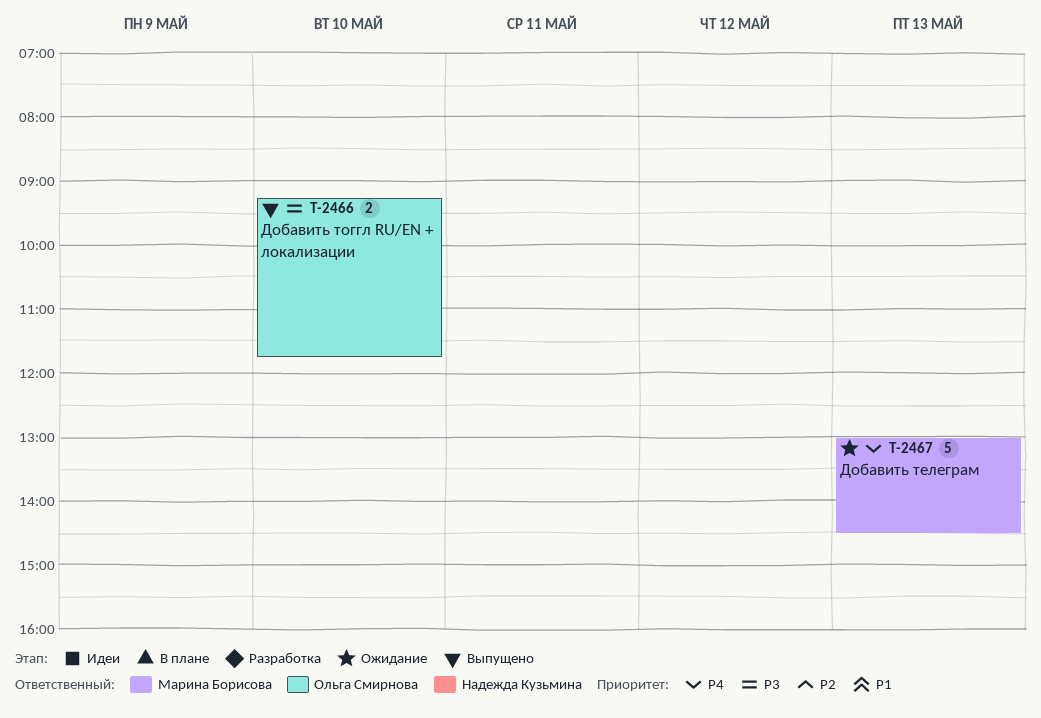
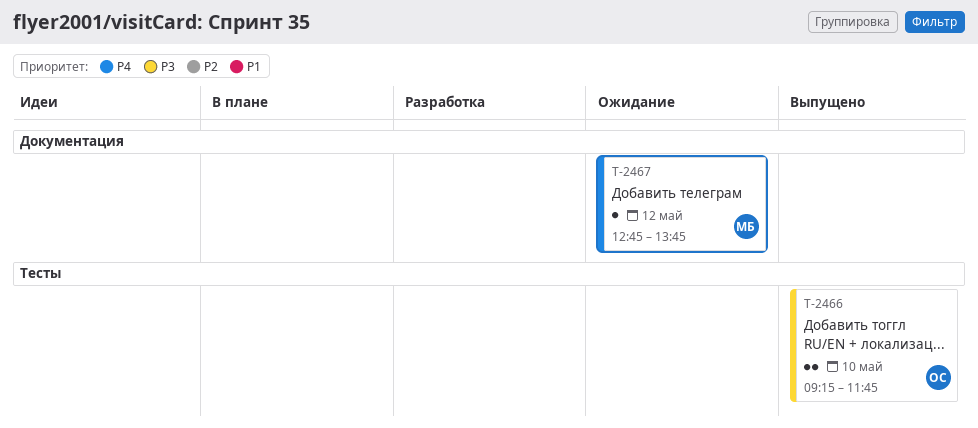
T-2467, estimate: 5 -> 1
T-2467, day: May 13 -> May 12
T-2467, begins: 13:00 -> 12:45
T-2467, ends: 14:30 -> 13:45

